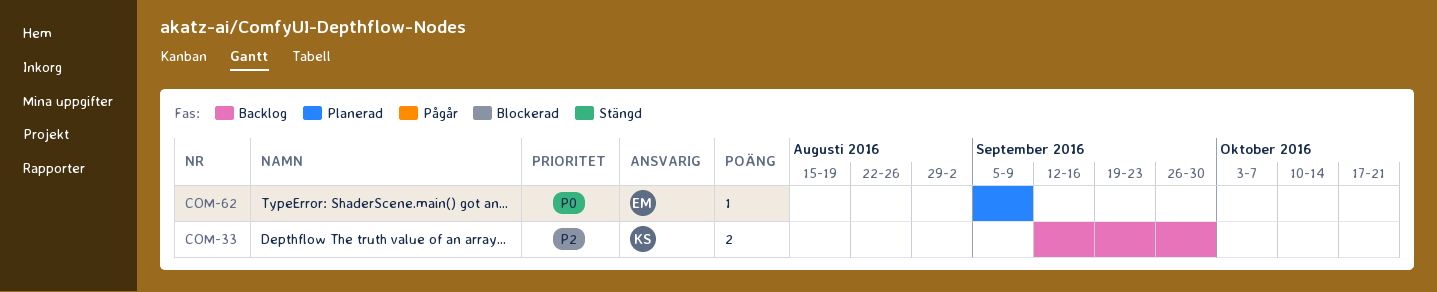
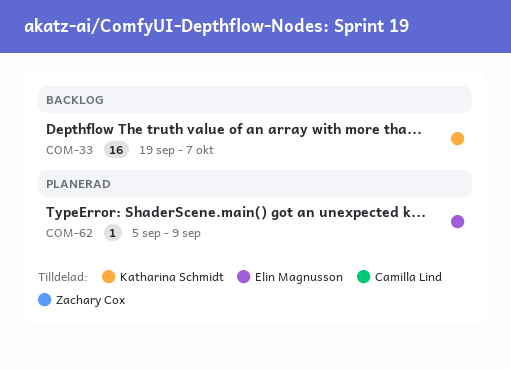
COM-33, estimate: 2 -> 16
COM-33, start: Sep 12 -> Sep 19
COM-33, due: Sep 30 -> Oct 7

